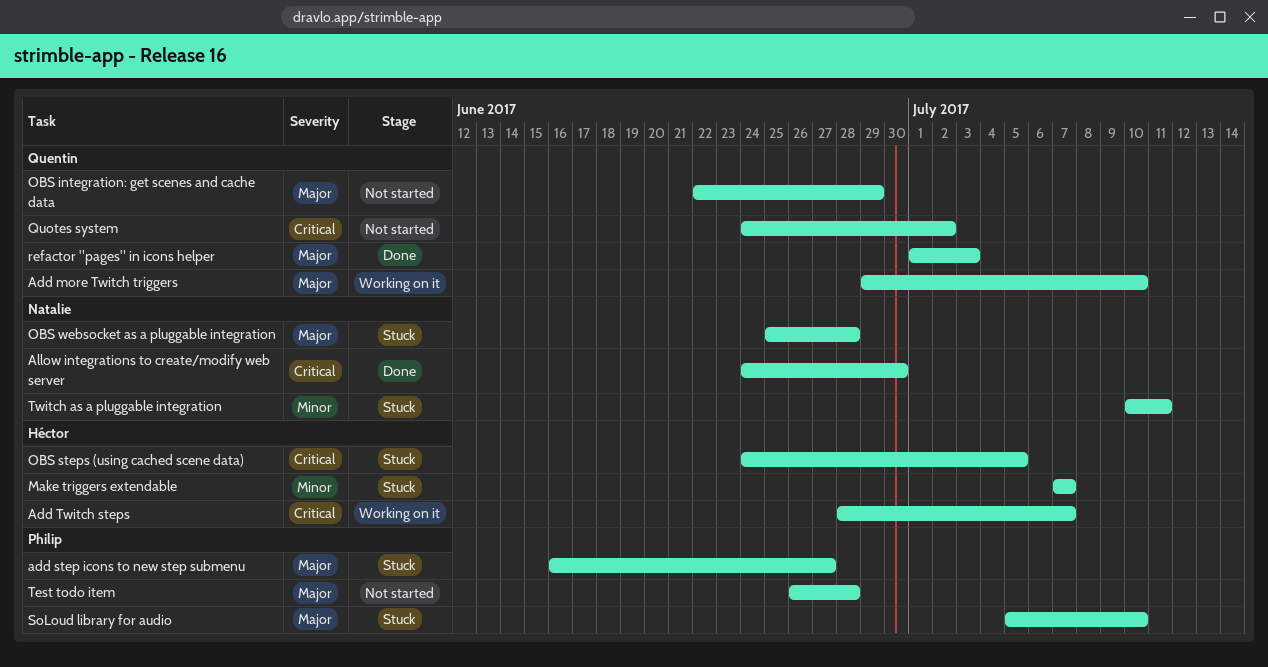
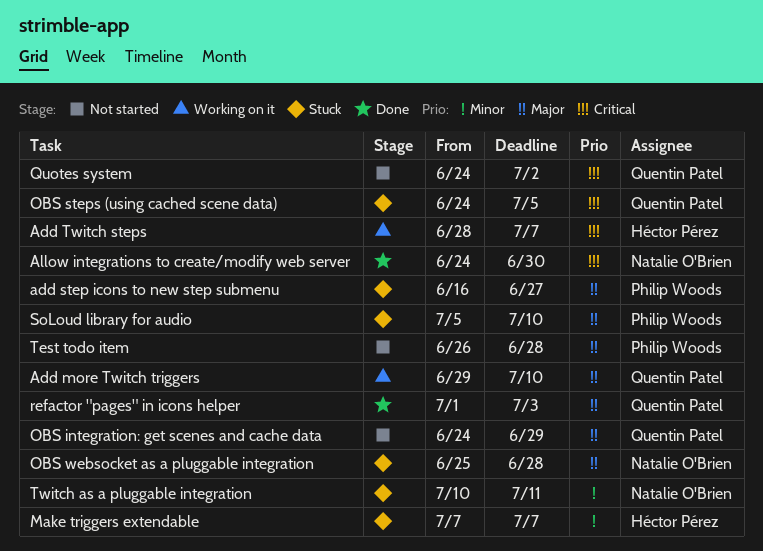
OBS integration: get scenes and cache data, start: Jun 22 -> Jun 24
OBS steps (using cached scene data), owner: Héctor Pérez -> Quentin Patel

